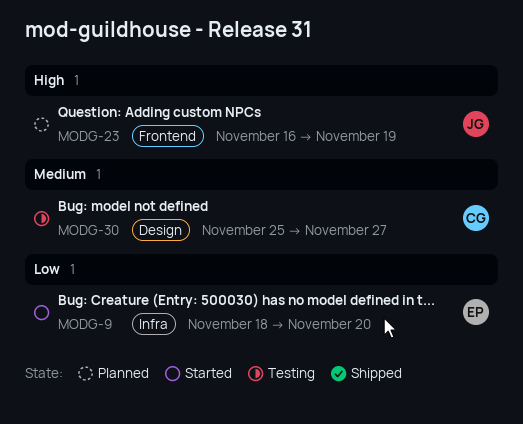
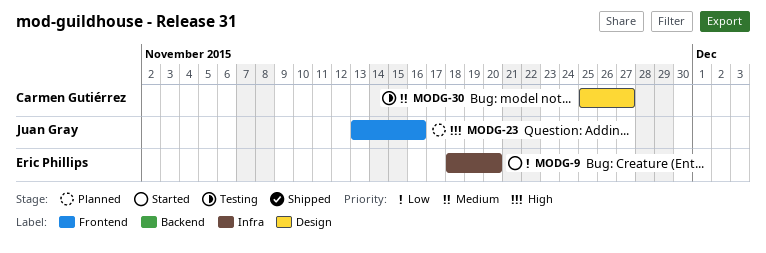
MODG-23, start: Nov 16 -> Nov 13
MODG-23, due: Nov 19 -> Nov 16

